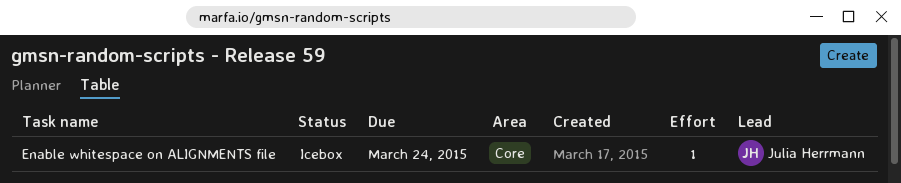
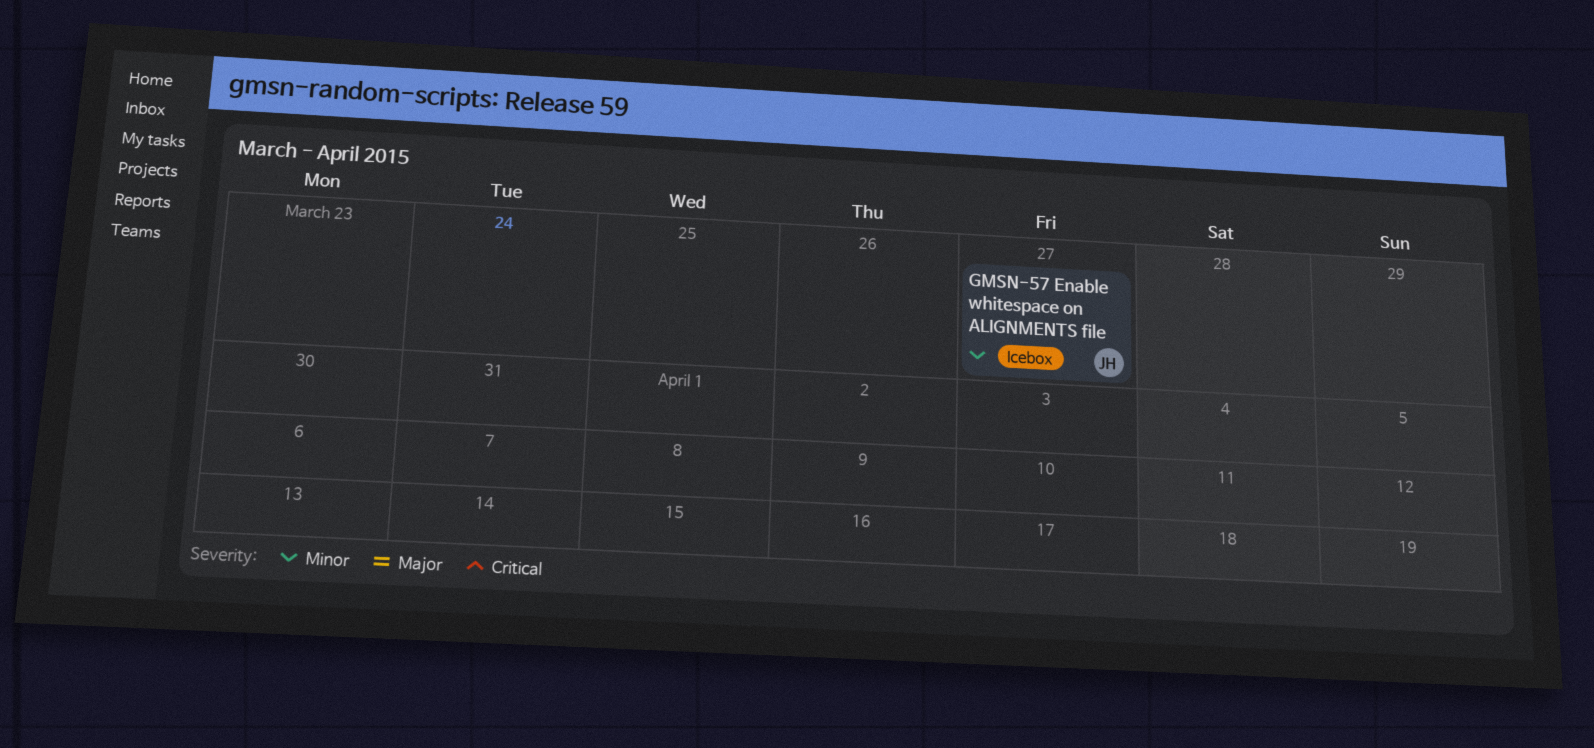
Enable whitespace on ALIGNMENTS file, due: Mar 24 -> Mar 27

